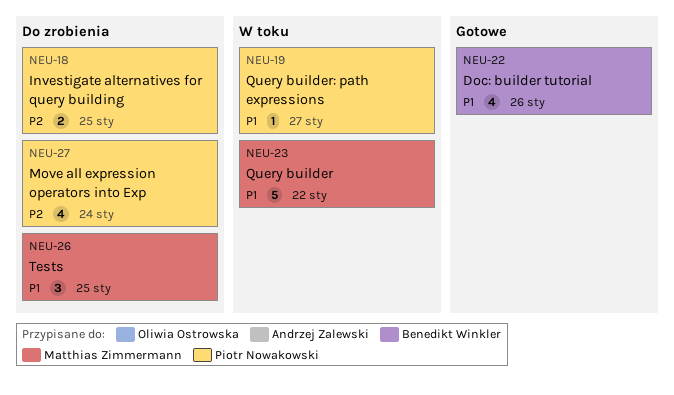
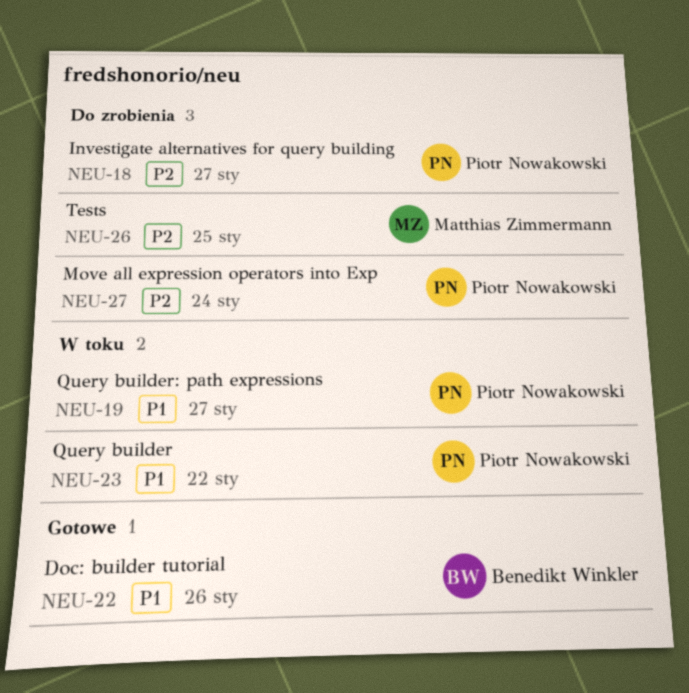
NEU-18, due: Jan 25 -> Jan 27
NEU-23, owner: Matthias Zimmermann -> Piotr Nowakowski
NEU-26, priority: P1 -> P2

